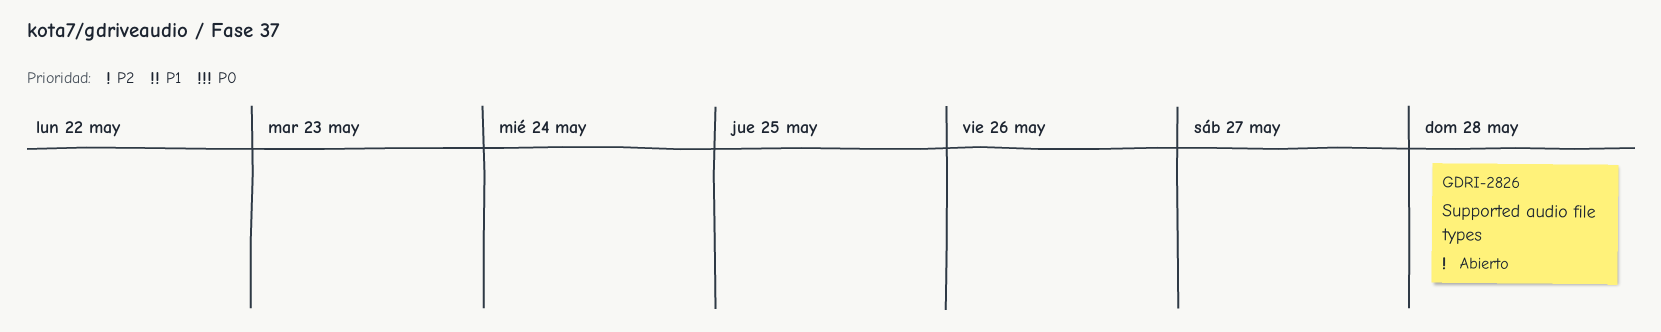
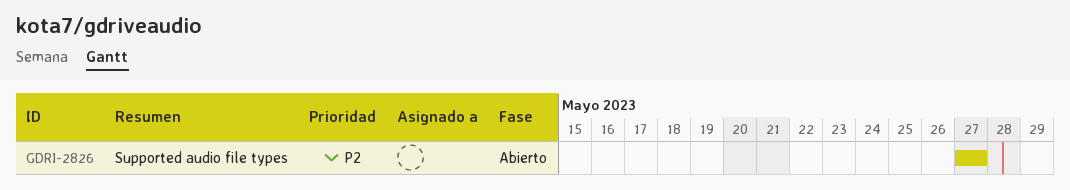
GDRI-2826, due: May 28 -> May 27

